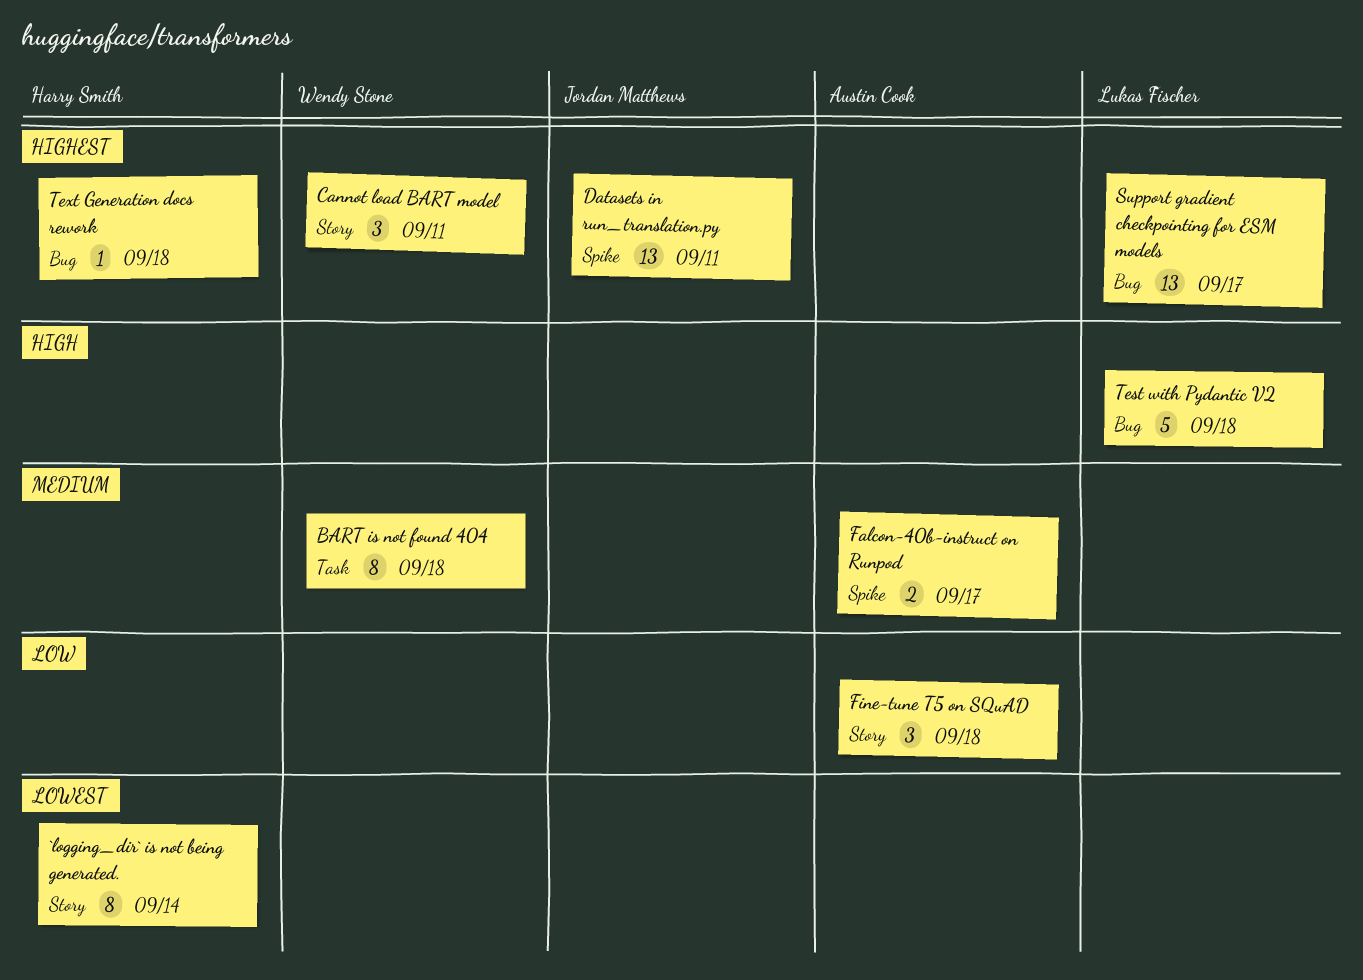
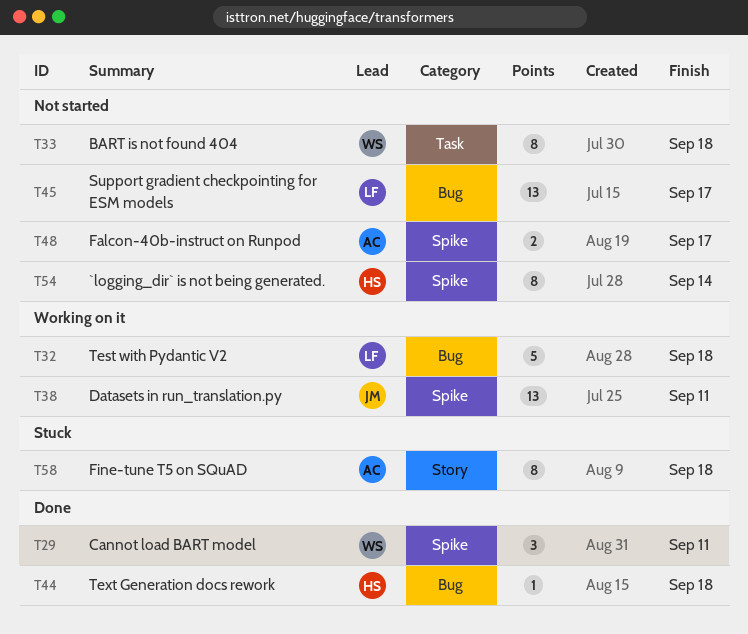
`logging_dir` is not being generated., label: Story -> Spike
Cannot load BART model, label: Story -> Spike
Fine-tune T5 on SQuAD, estimate: 3 -> 8

